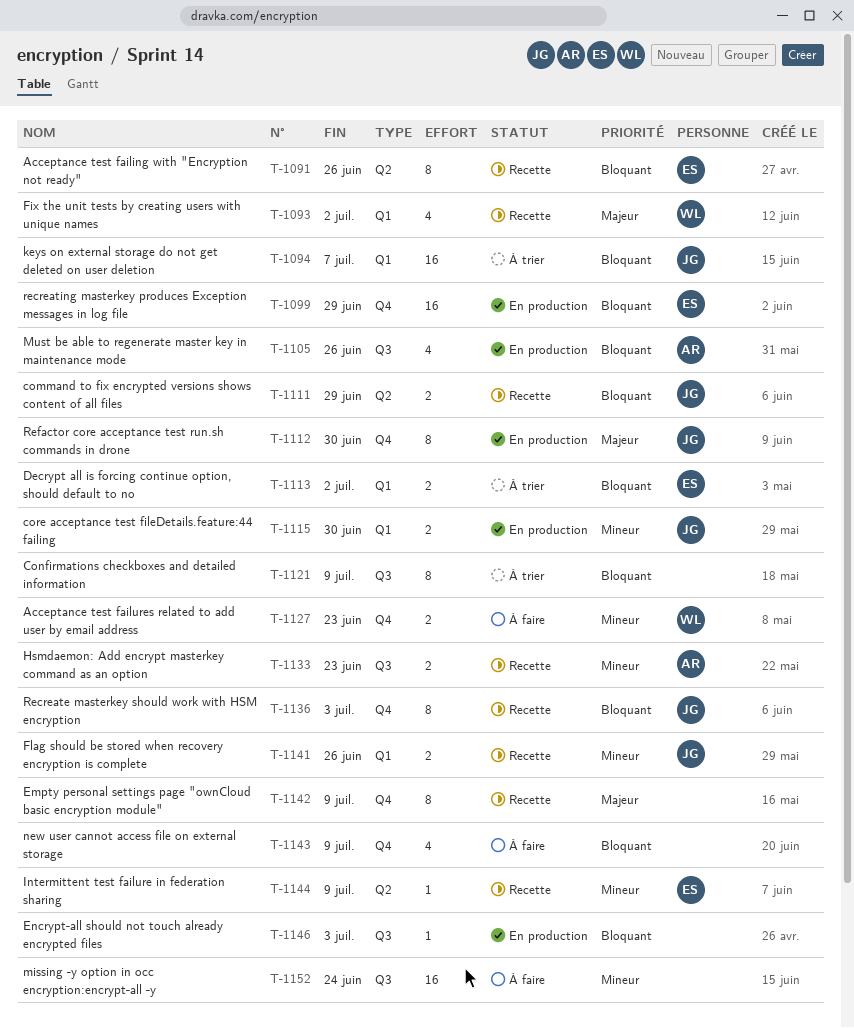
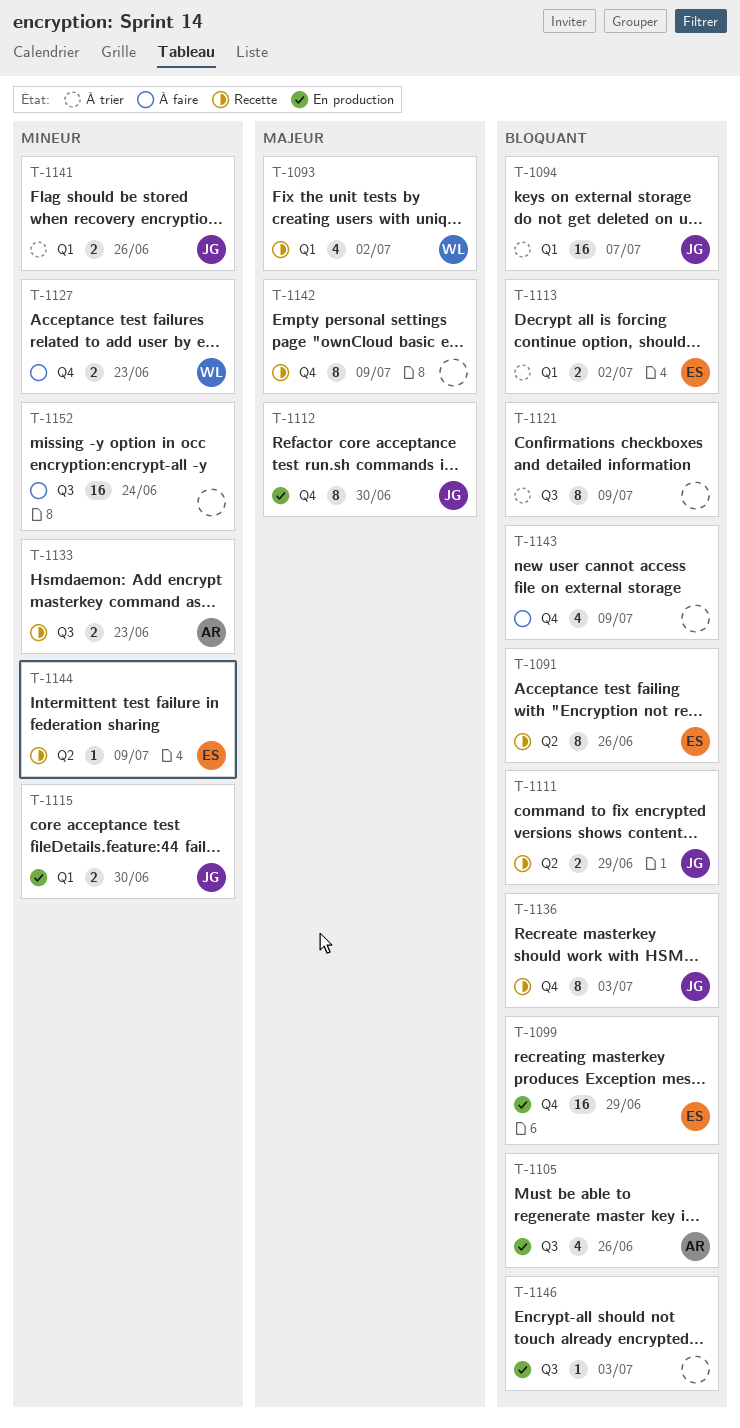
T-1141, status: Recette -> À trier

